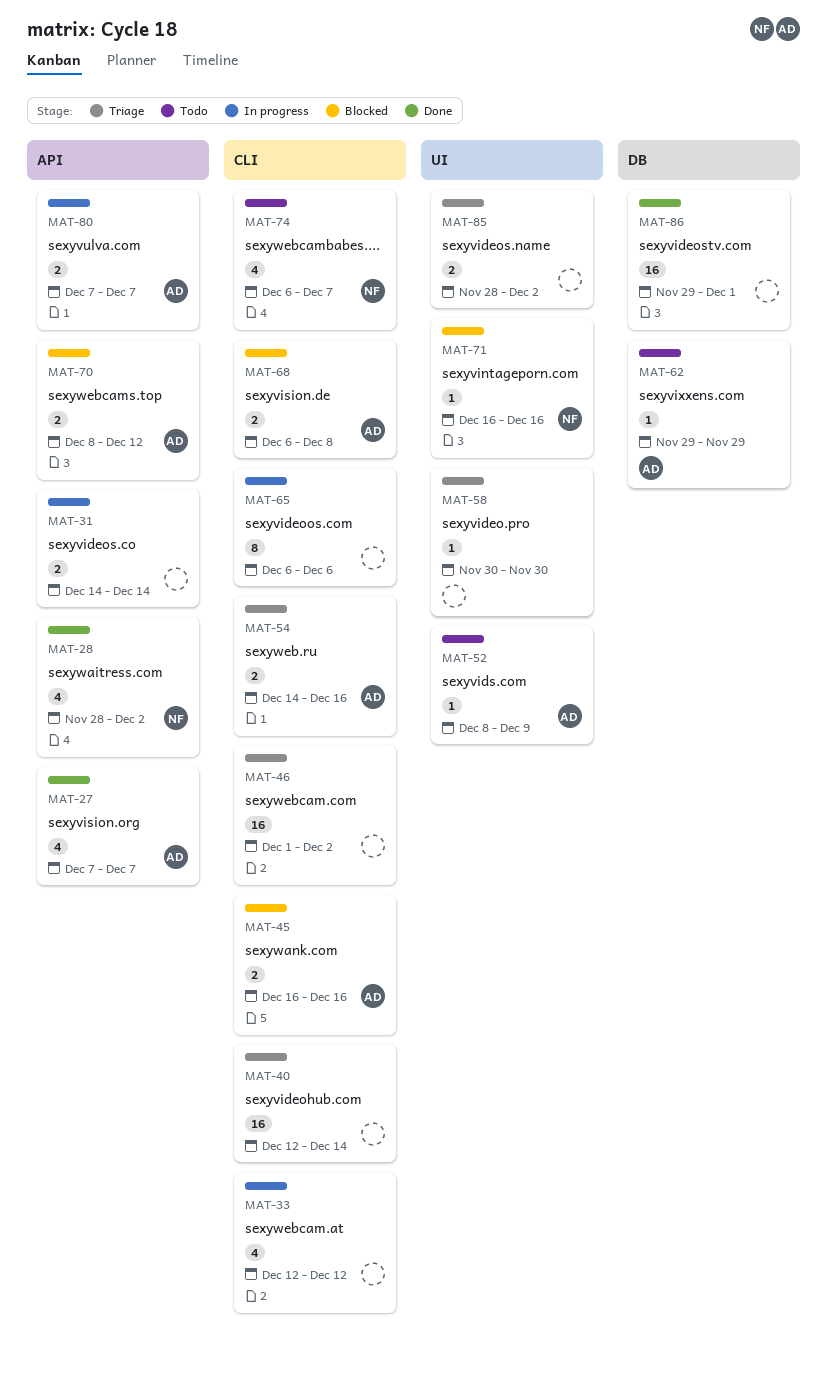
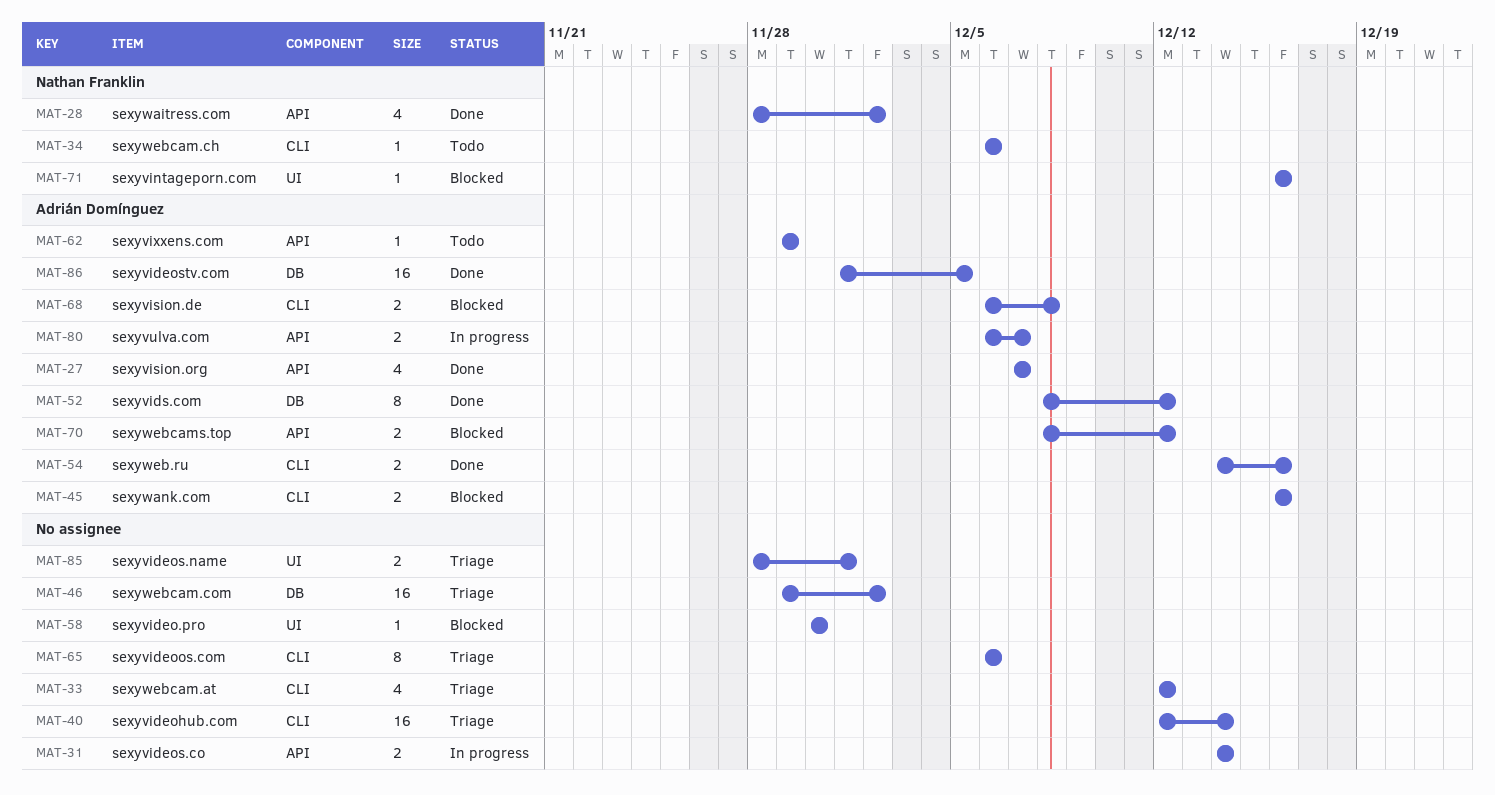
MAT-33, status: In progress -> Triage
MAT-34: none -> present
MAT-46, label: CLI -> DB
MAT-46, start: Dec 1 -> Nov 29
MAT-52, status: Todo -> Done
MAT-52, label: UI -> DB
MAT-52, estimate: 1 -> 8
MAT-52, due: Dec 9 -> Dec 12
MAT-54, status: Triage -> Done
MAT-58, status: Triage -> Blocked
MAT-62, label: DB -> API
MAT-65, status: In progress -> Triage
MAT-74: present -> none
MAT-80, start: Dec 7 -> Dec 6
MAT-85, due: Dec 2 -> Dec 1
MAT-86, owner: none -> Adrián Domínguez
MAT-86, start: Nov 29 -> Dec 1
MAT-86, due: Dec 1 -> Dec 5

